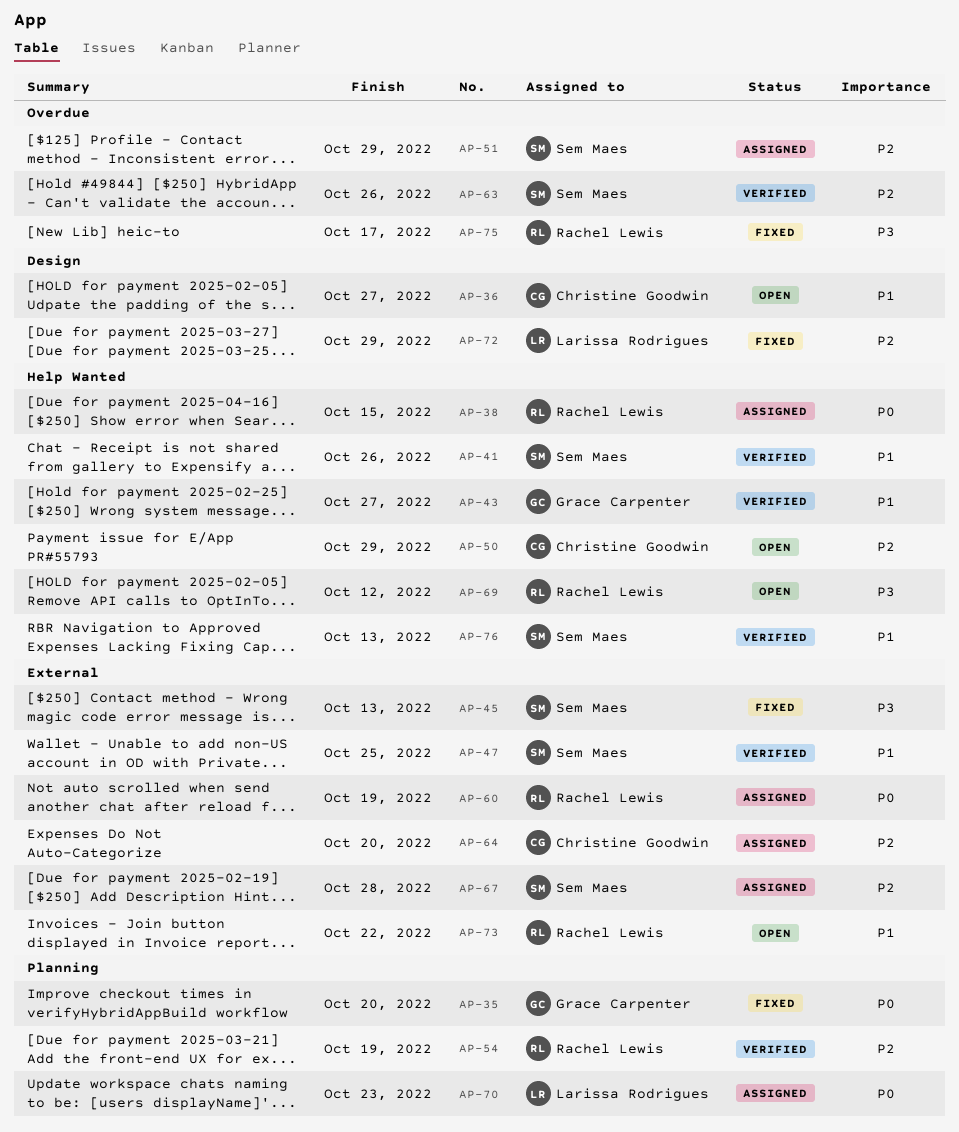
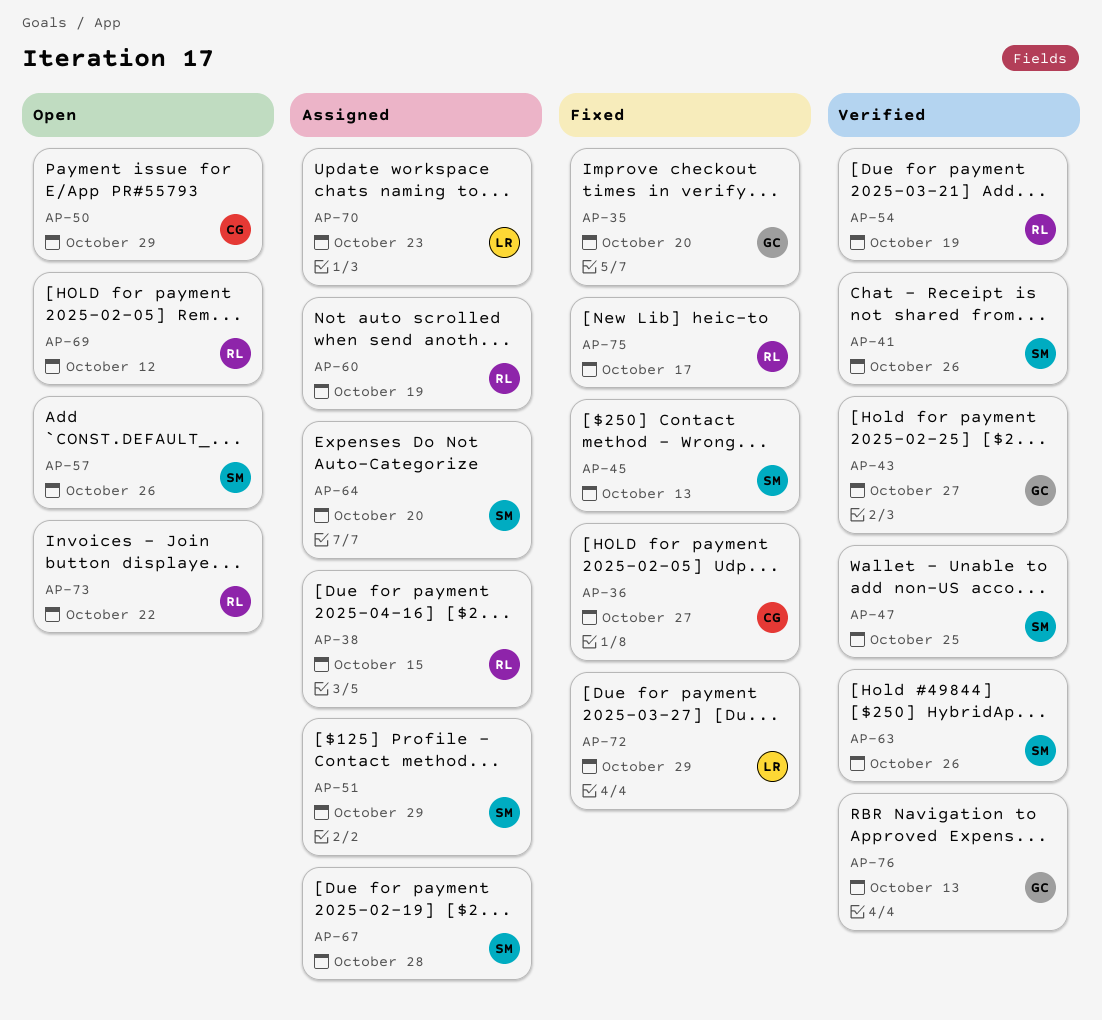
AP-36, status: Open -> Fixed
AP-57: none -> present
AP-64, owner: Christine Goodwin -> Sem Maes
AP-76, owner: Sem Maes -> Grace Carpenter

